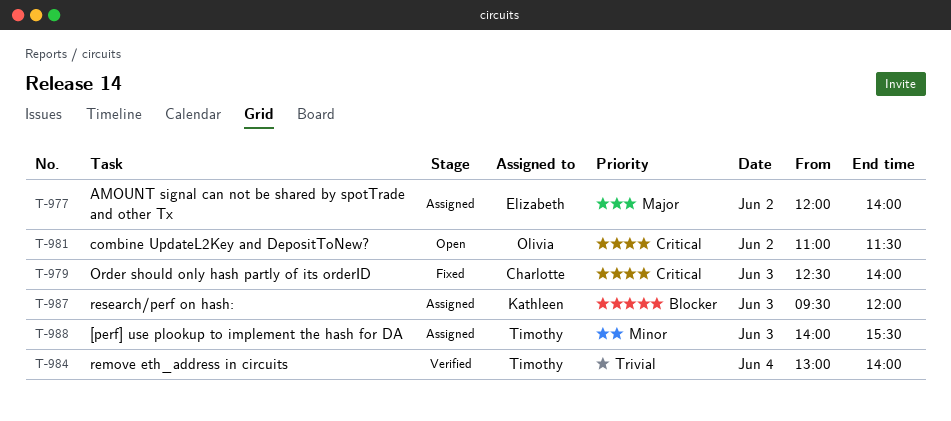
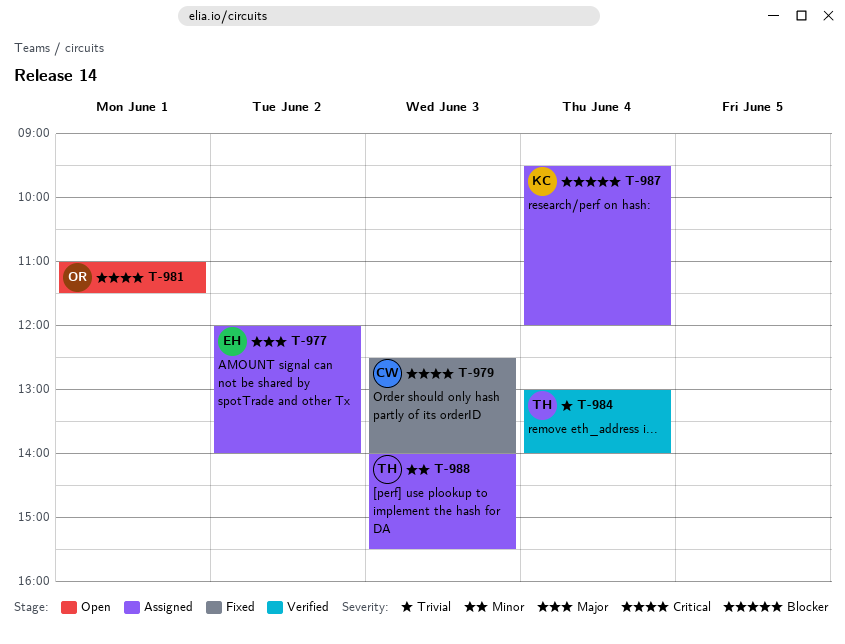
T-981, day: Jun 2 -> Jun 1
T-987, day: Jun 3 -> Jun 4

